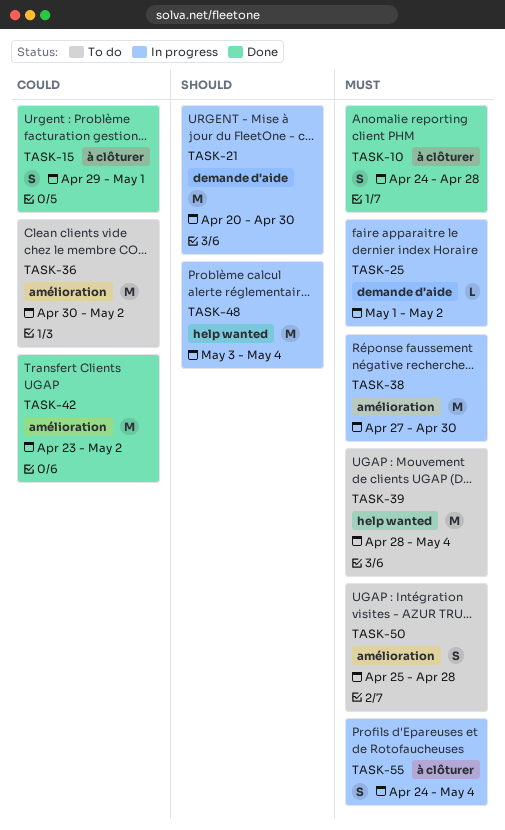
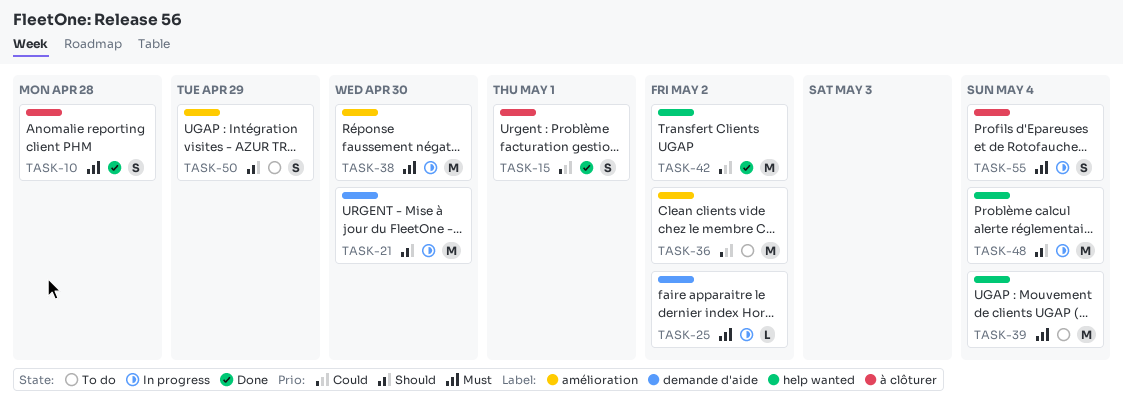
TASK-42, label: amélioration -> help wanted
TASK-50, priority: Must -> Should
TASK-50, due: Apr 28 -> Apr 29

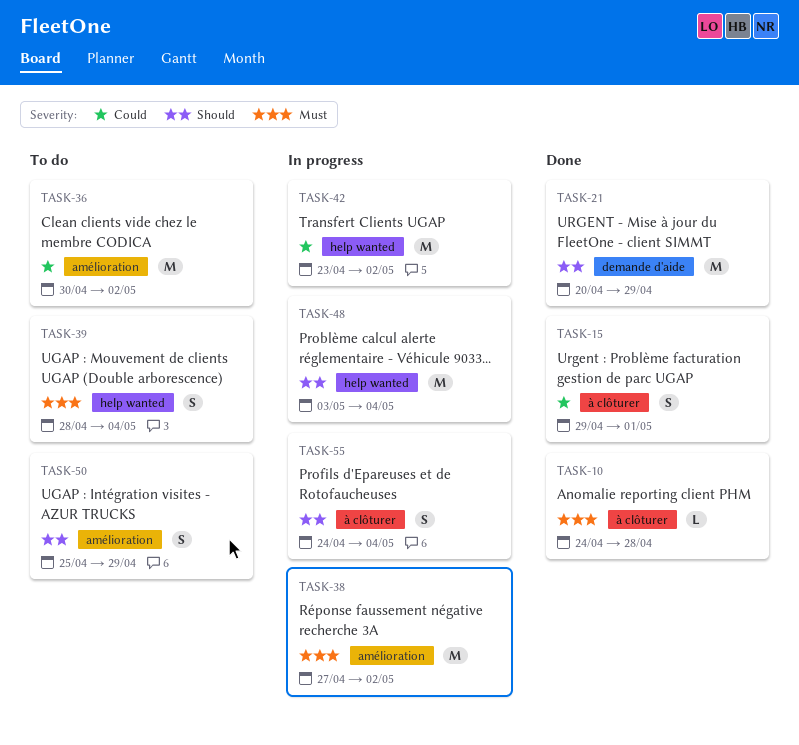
TASK-10, estimate: S -> L
TASK-21, status: In progress -> Done
TASK-21, due: Apr 30 -> Apr 29
TASK-25: present -> none
TASK-38, due: Apr 30 -> May 2
TASK-39, estimate: M -> S
TASK-42, status: Done -> In progress
TASK-55, priority: Must -> Should

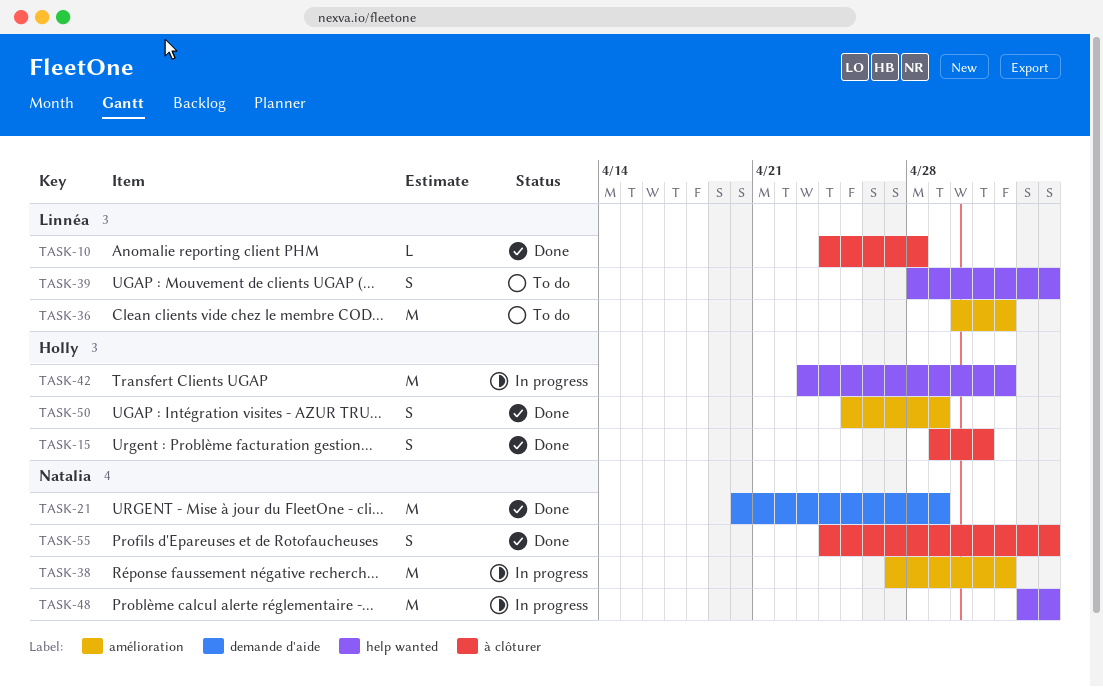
TASK-50, status: To do -> Done
TASK-55, status: In progress -> Done

